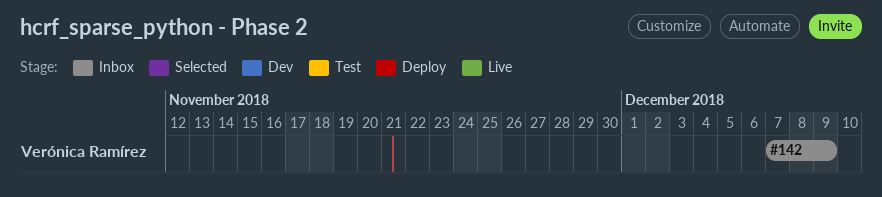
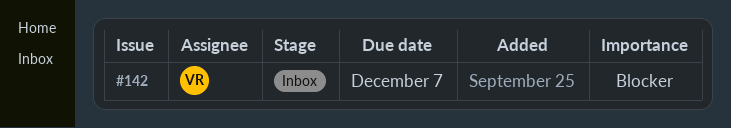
#142, due: Dec 9 -> Dec 7

